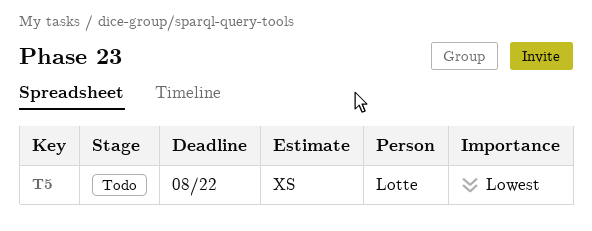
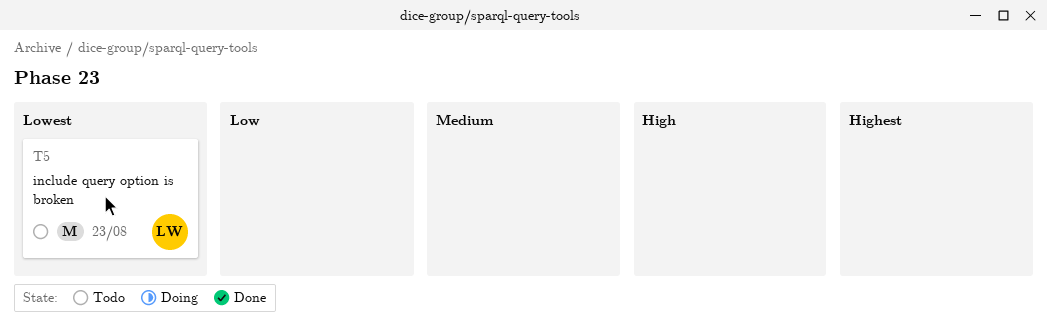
T5, estimate: XS -> M
T5, due: Aug 22 -> Aug 23

